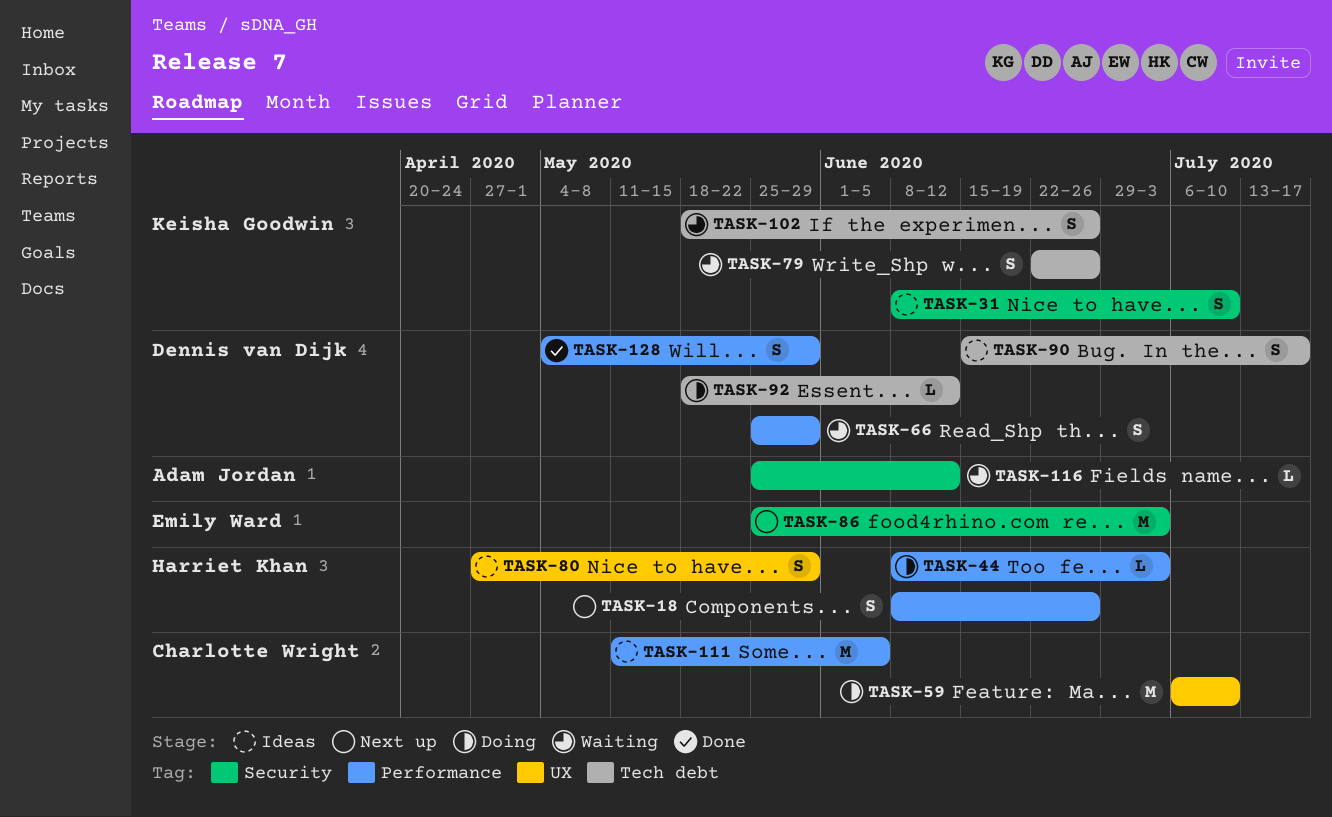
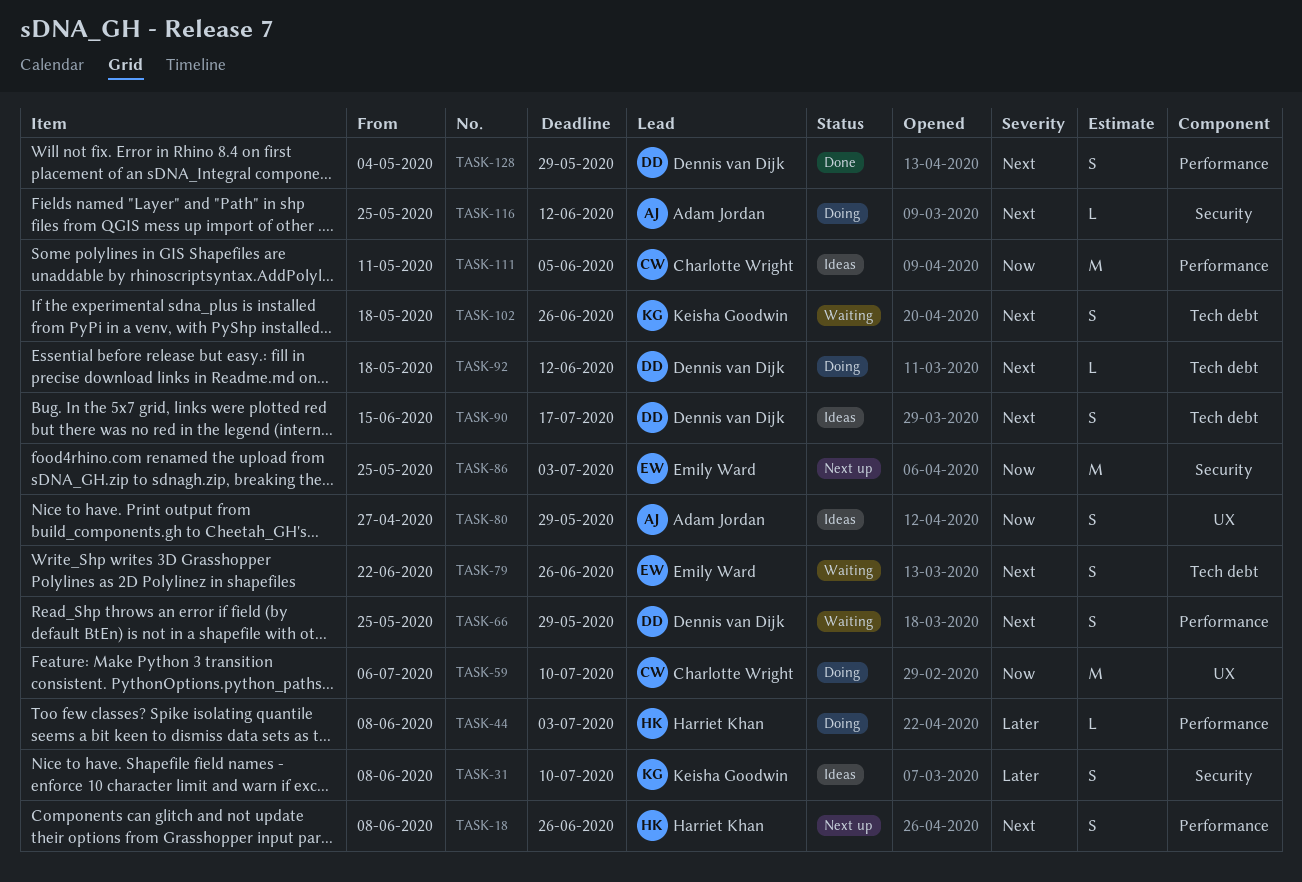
TASK-79, owner: Keisha Goodwin -> Emily Ward
TASK-80, owner: Harriet Khan -> Adam Jordan
TASK-116, status: Waiting -> Doing

